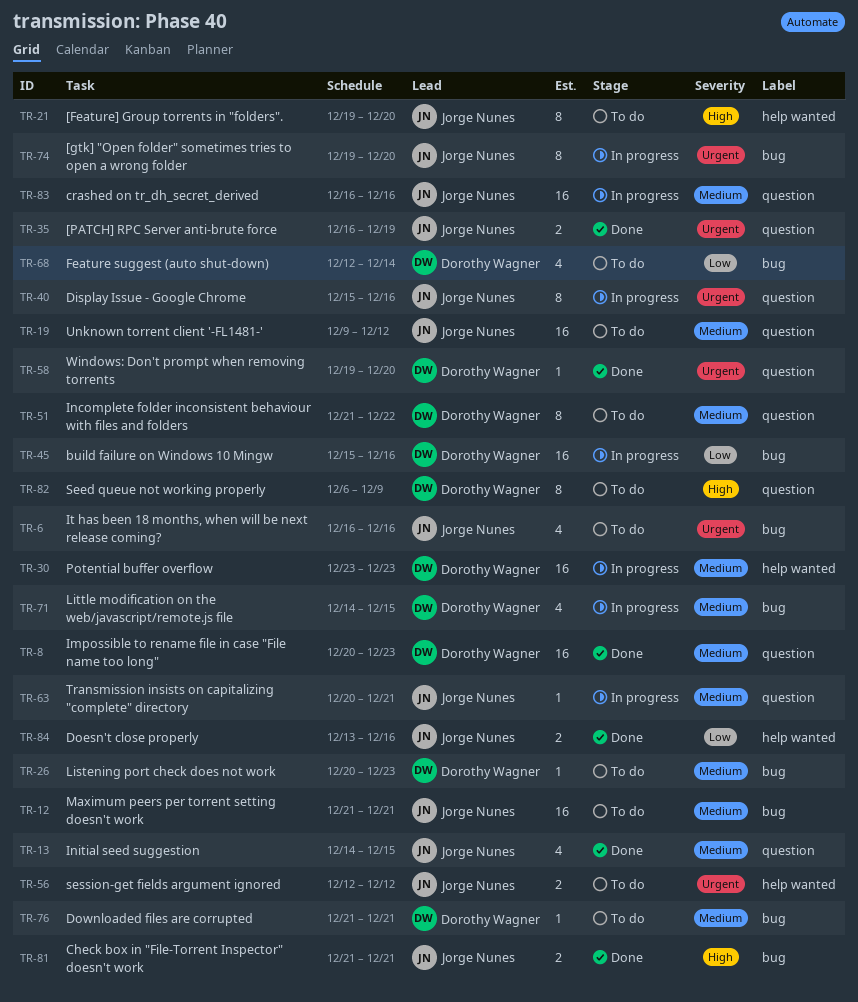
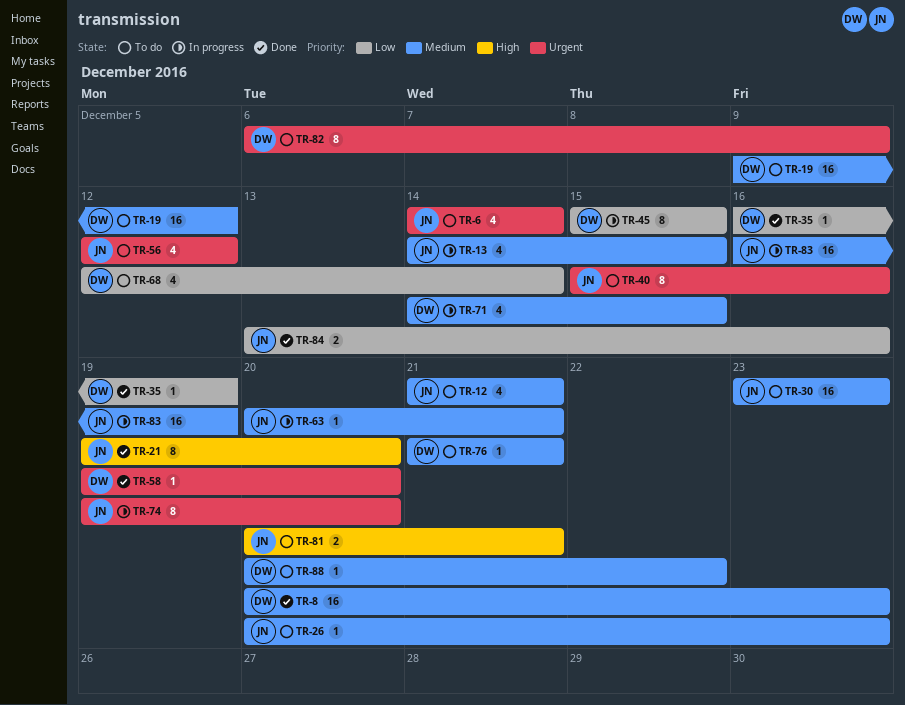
TR-6, start: Dec 16 -> Dec 14
TR-6, due: Dec 16 -> Dec 14
TR-12, estimate: 16 -> 4
TR-13, status: Done -> In progress
TR-19, owner: Jorge Nunes -> Dorothy Wagner
TR-21, status: To do -> Done
TR-26, owner: Dorothy Wagner -> Jorge Nunes
TR-30, status: In progress -> To do
TR-30, owner: Dorothy Wagner -> Jorge Nunes
TR-35, owner: Jorge Nunes -> Dorothy Wagner
TR-35, priority: Urgent -> Low
TR-35, estimate: 2 -> 1
TR-40, status: In progress -> To do
TR-45, estimate: 16 -> 8
TR-45, due: Dec 16 -> Dec 15
TR-51: present -> none
TR-56, estimate: 2 -> 4
TR-81, status: Done -> To do
TR-81, start: Dec 21 -> Dec 20
TR-82, priority: High -> Urgent
TR-83, due: Dec 16 -> Dec 19
TR-88: none -> present

